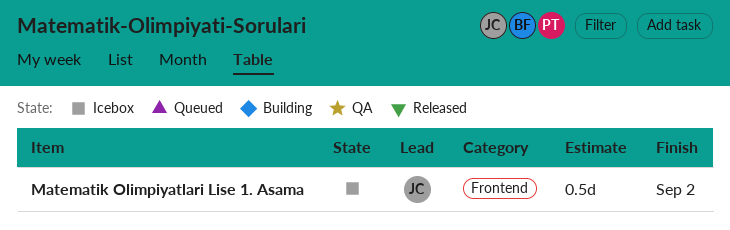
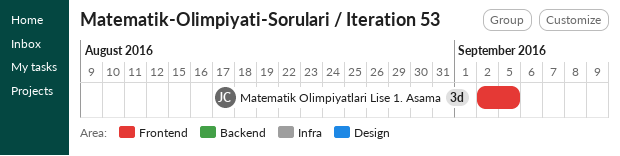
Matematik Olimpiyatlari Lise 1. Asama, estimate: 0.5d -> 3d
Matematik Olimpiyatlari Lise 1. Asama, due: Sep 2 -> Sep 5

